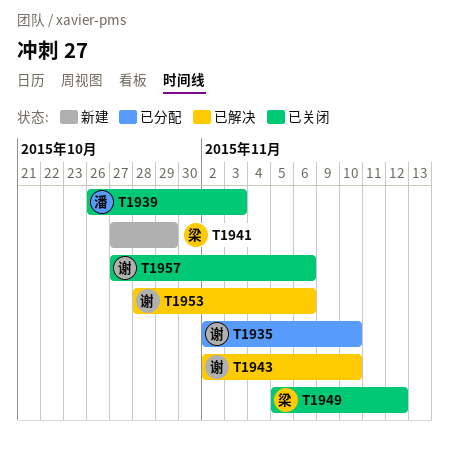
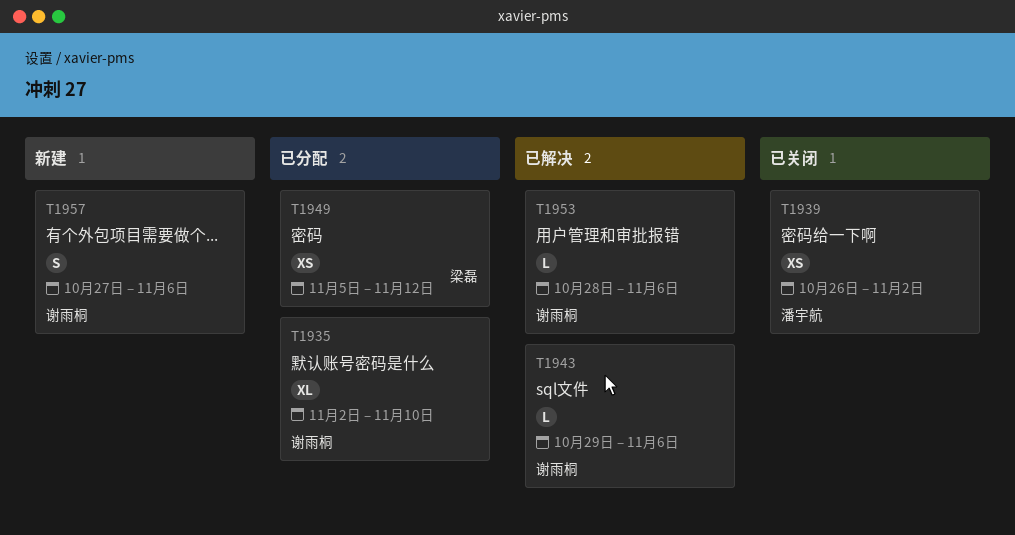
T1939, due: Nov 3 -> Nov 2
T1941: present -> none
T1943, start: Nov 2 -> Oct 29
T1943, due: Nov 10 -> Nov 6
T1949, status: 已关闭 -> 已分配
T1957, status: 已关闭 -> 新建

